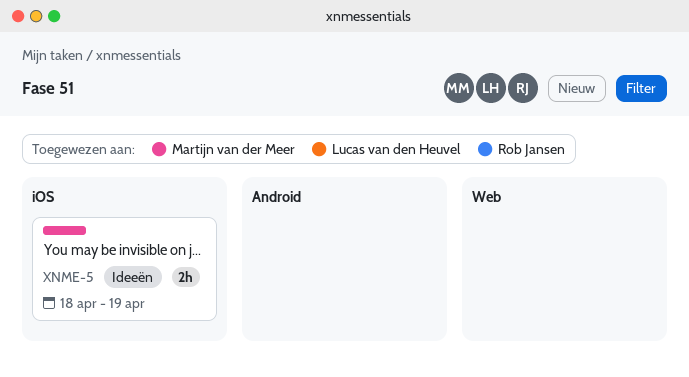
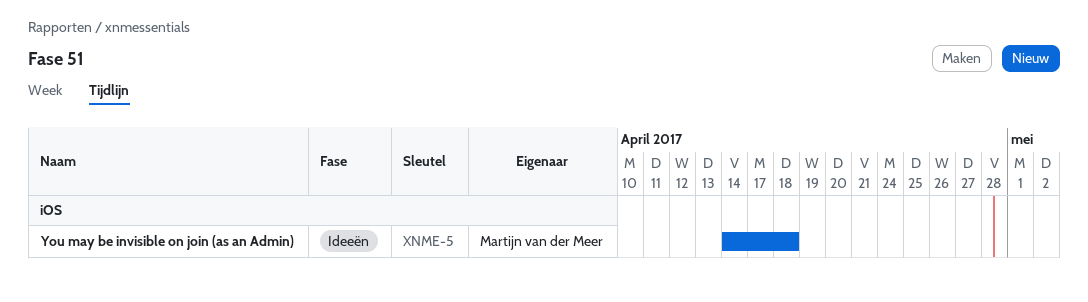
XNME-5, start: Apr 18 -> Apr 14
XNME-5, due: Apr 19 -> Apr 18

